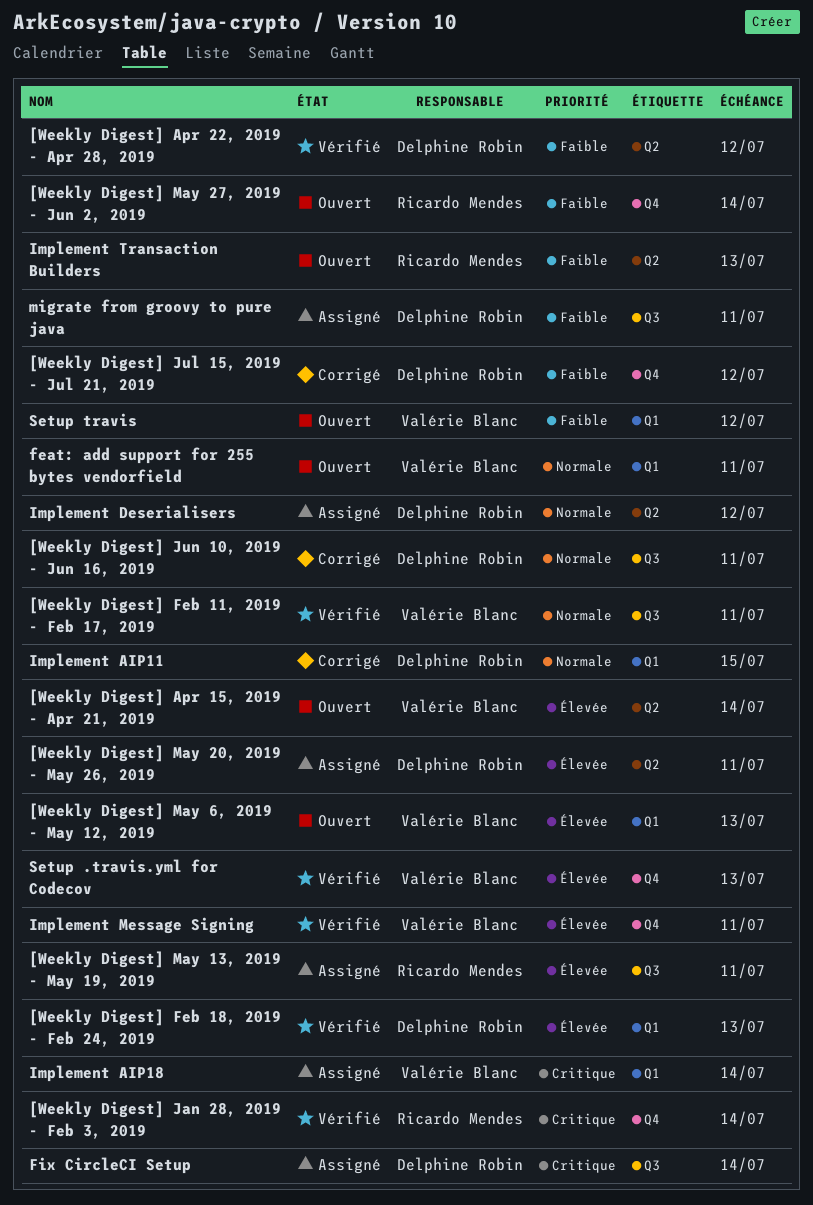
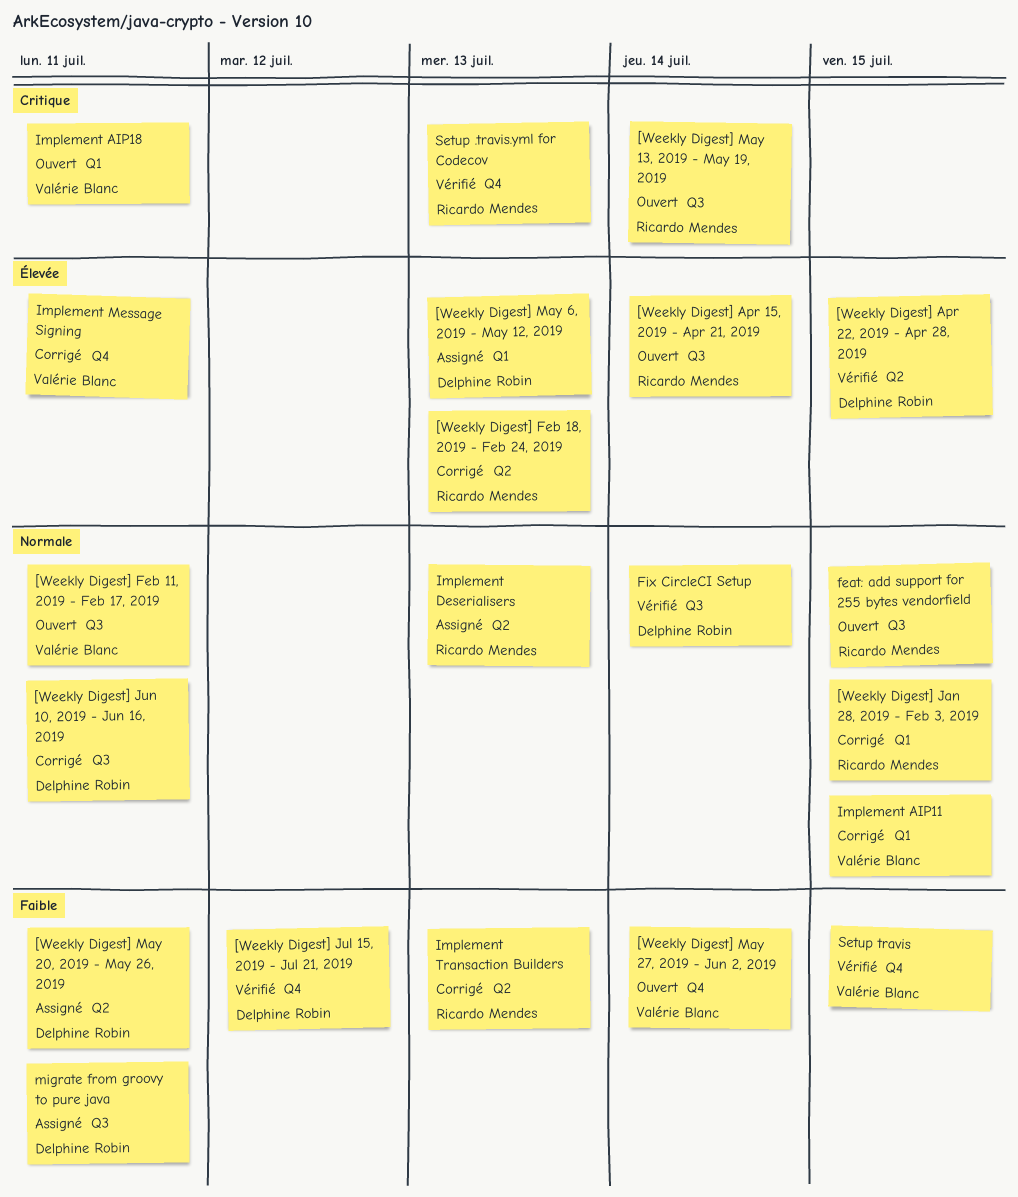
[Weekly Digest] Apr 15, 2019 - Apr 21, 2019, owner: Valérie Blanc -> Ricardo Mendes
[Weekly Digest] Apr 15, 2019 - Apr 21, 2019, label: Q2 -> Q3
[Weekly Digest] Apr 22, 2019 - Apr 28, 2019, priority: Faible -> Élevée
[Weekly Digest] Apr 22, 2019 - Apr 28, 2019, due: Jul 12 -> Jul 15
[Weekly Digest] Feb 11, 2019 - Feb 17, 2019, status: Vérifié -> Ouvert
[Weekly Digest] Feb 18, 2019 - Feb 24, 2019, status: Vérifié -> Corrigé
[Weekly Digest] Feb 18, 2019 - Feb 24, 2019, owner: Delphine Robin -> Ricardo Mendes
[Weekly Digest] Feb 18, 2019 - Feb 24, 2019, label: Q1 -> Q2
[Weekly Digest] Jan 28, 2019 - Feb 3, 2019, status: Vérifié -> Corrigé
[Weekly Digest] Jan 28, 2019 - Feb 3, 2019, priority: Critique -> Normale
[Weekly Digest] Jan 28, 2019 - Feb 3, 2019, label: Q4 -> Q1
[Weekly Digest] Jan 28, 2019 - Feb 3, 2019, due: Jul 14 -> Jul 15
[Weekly Digest] Jul 15, 2019 - Jul 21, 2019, status: Corrigé -> Vérifié
[Weekly Digest] May 13, 2019 - May 19, 2019, status: Assigné -> Ouvert
[Weekly Digest] May 13, 2019 - May 19, 2019, priority: Élevée -> Critique
[Weekly Digest] May 13, 2019 - May 19, 2019, due: Jul 11 -> Jul 14
[Weekly Digest] May 20, 2019 - May 26, 2019, priority: Élevée -> Faible
[Weekly Digest] May 27, 2019 - Jun 2, 2019, owner: Ricardo Mendes -> Valérie Blanc
[Weekly Digest] May 6, 2019 - May 12, 2019, status: Ouvert -> Assigné
[Weekly Digest] May 6, 2019 - May 12, 2019, owner: Valérie Blanc -> Delphine Robin
feat: add support for 255 bytes vendorfield, owner: Valérie Blanc -> Ricardo Mendes
feat: add support for 255 bytes vendorfield, label: Q1 -> Q3
feat: add support for 255 bytes vendorfield, due: Jul 11 -> Jul 15
Fix CircleCI Setup, status: Assigné -> Vérifié
Fix CircleCI Setup, priority: Critique -> Normale
Implement AIP11, owner: Delphine Robin -> Valérie Blanc
Implement AIP18, status: Assigné -> Ouvert
Implement AIP18, due: Jul 14 -> Jul 11
Implement Deserialisers, owner: Delphine Robin -> Ricardo Mendes
Implement Deserialisers, due: Jul 12 -> Jul 13
Implement Message Signing, status: Vérifié -> Corrigé
Implement Transaction Builders, status: Ouvert -> Corrigé
Setup .travis.yml for Codecov, owner: Valérie Blanc -> Ricardo Mendes
Setup .travis.yml for Codecov, priority: Élevée -> Critique
Setup travis, status: Ouvert -> Vérifié
Setup travis, label: Q1 -> Q4
Setup travis, due: Jul 12 -> Jul 15

